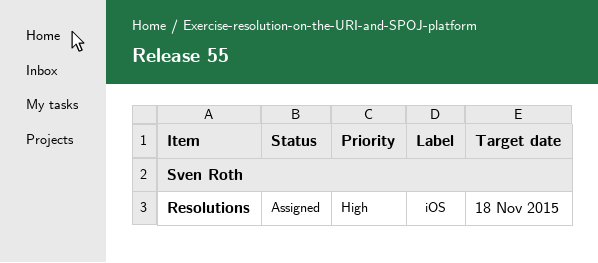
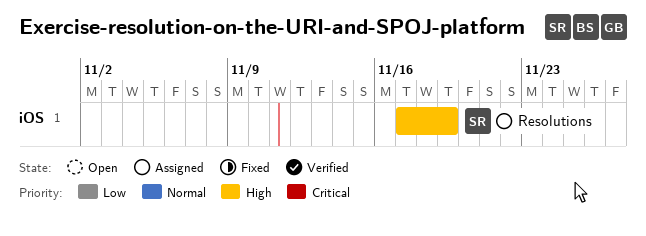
Resolutions, due: Nov 18 -> Nov 19

